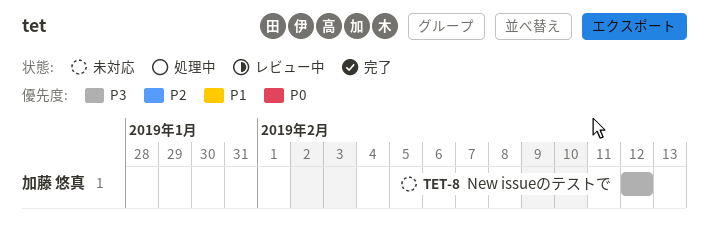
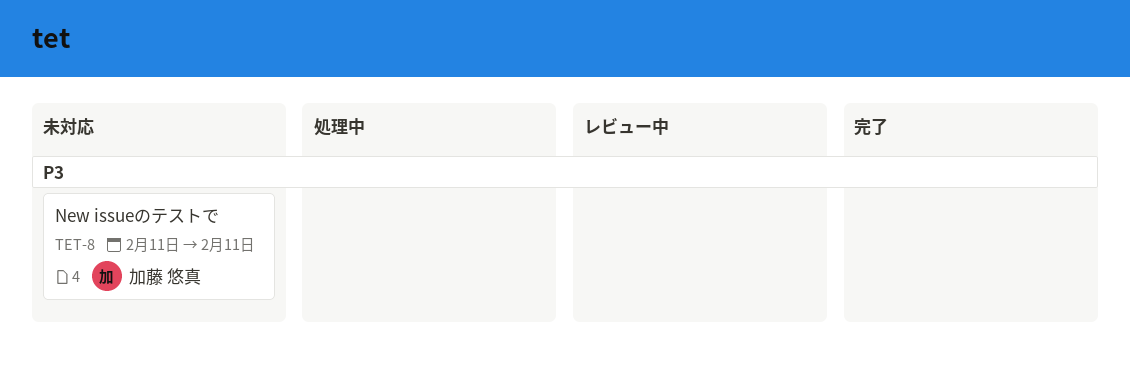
TET-8, start: Feb 12 -> Feb 11
TET-8, due: Feb 12 -> Feb 11

